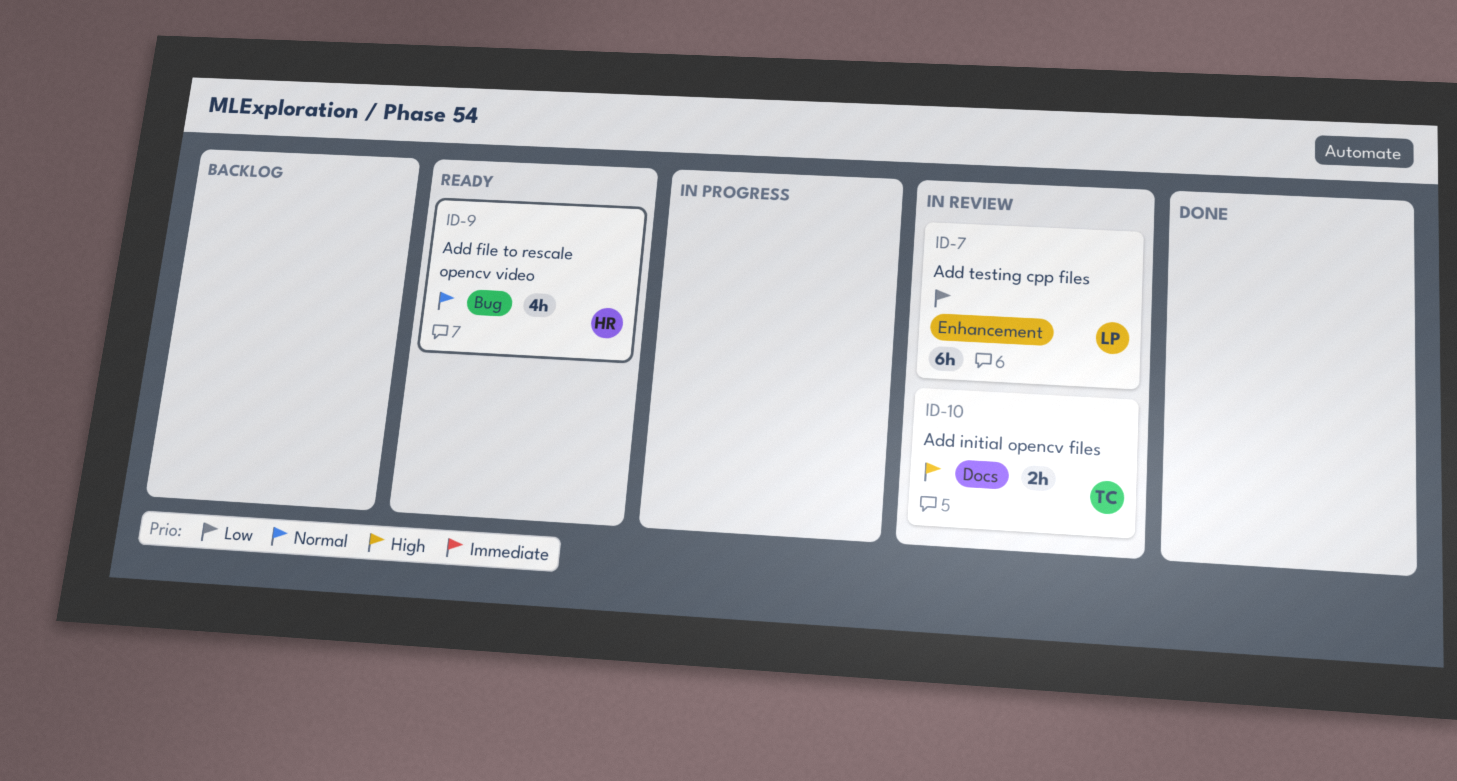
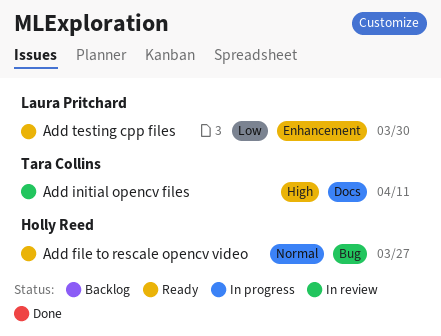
Add testing cpp files, status: In review -> Ready

